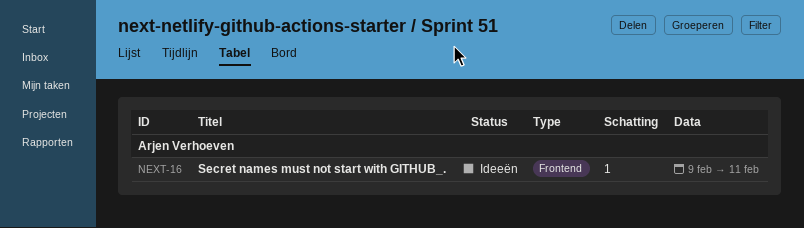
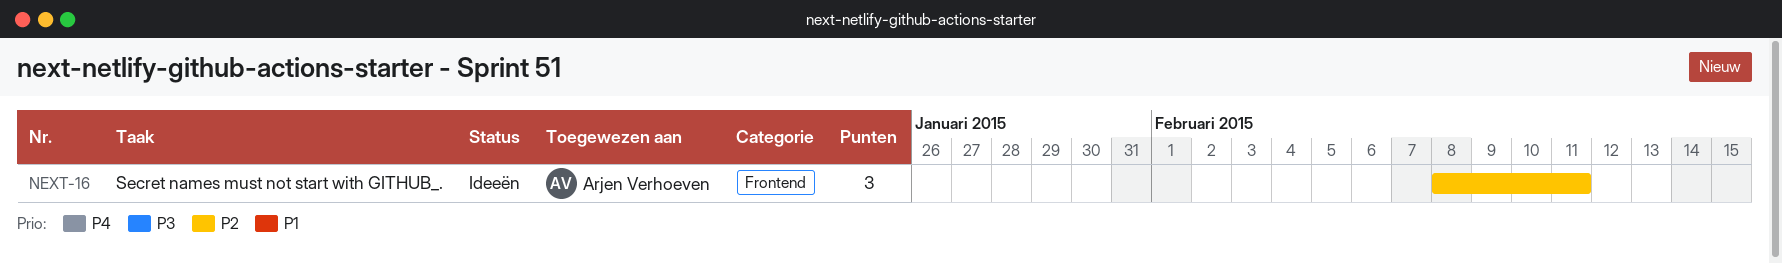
NEXT-16, estimate: 1 -> 3
NEXT-16, start: Feb 9 -> Feb 8

